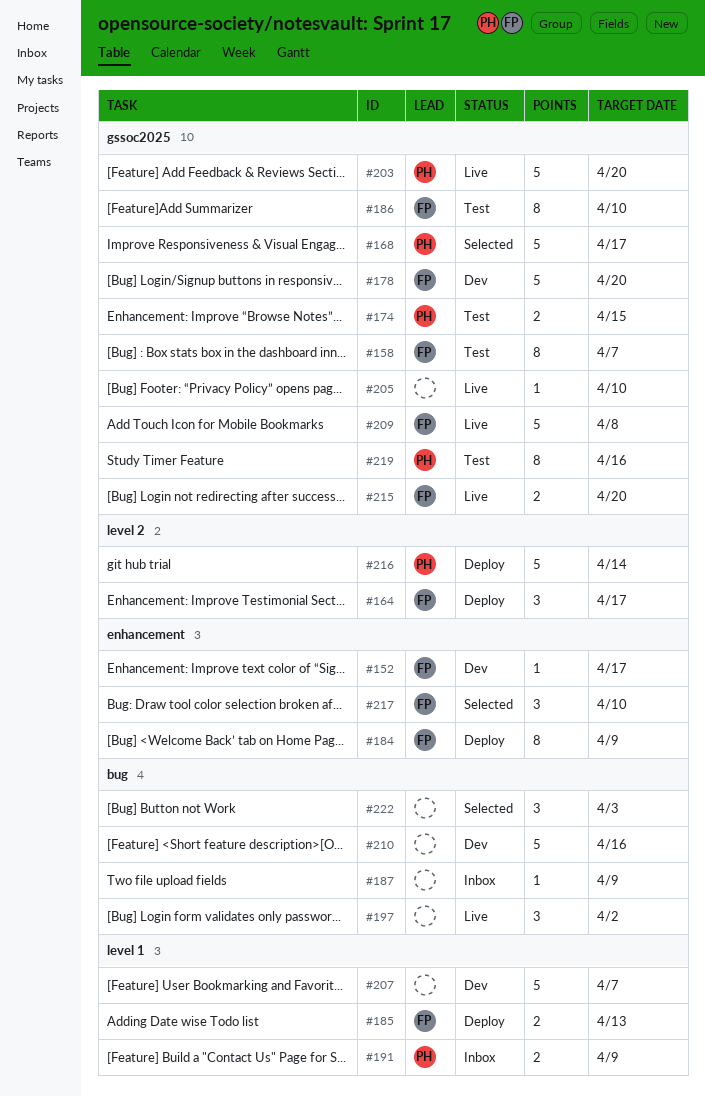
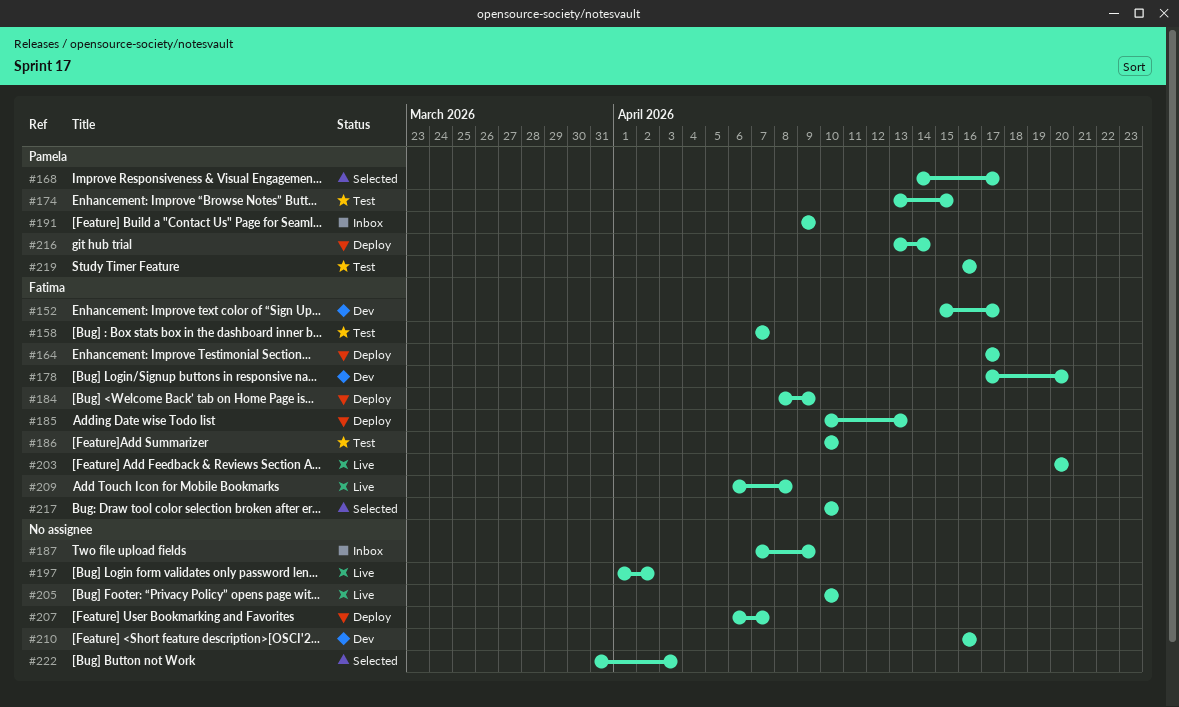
#203, owner: Pamela -> Fatima
#207, status: Dev -> Deploy
#215: present -> none

